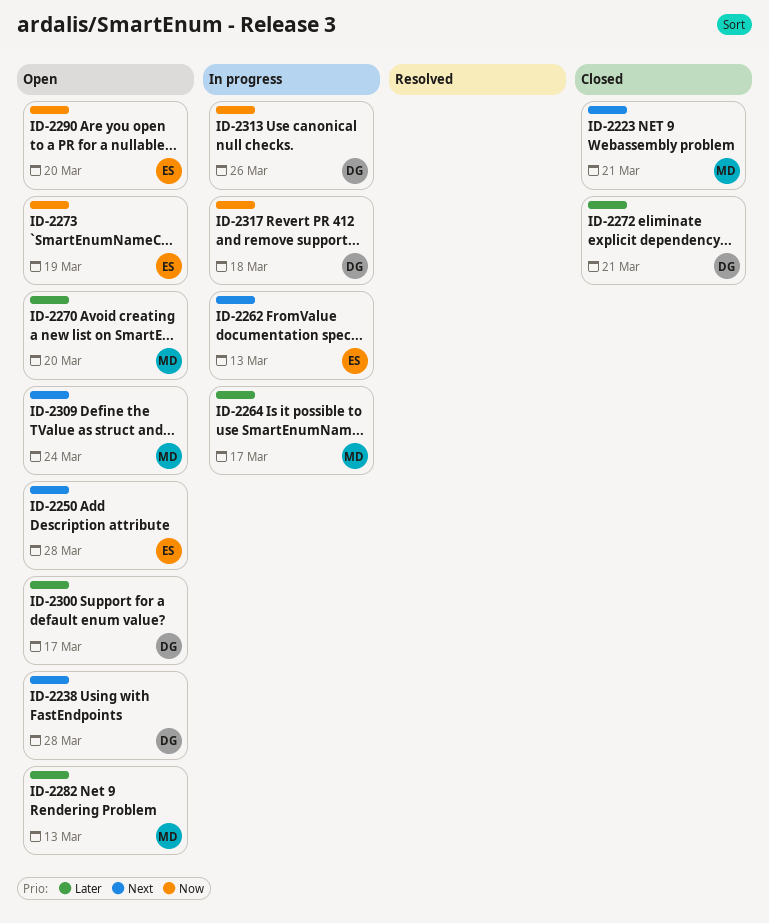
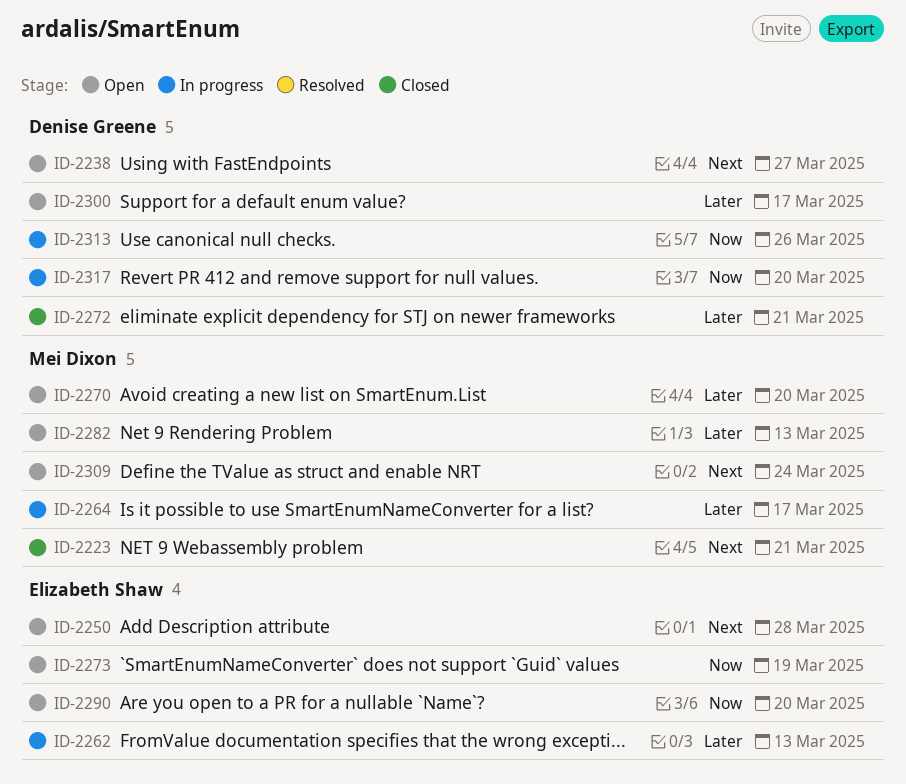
ID-2238, due: Mar 28 -> Mar 27
ID-2262, priority: Next -> Later
ID-2317, due: Mar 18 -> Mar 20

